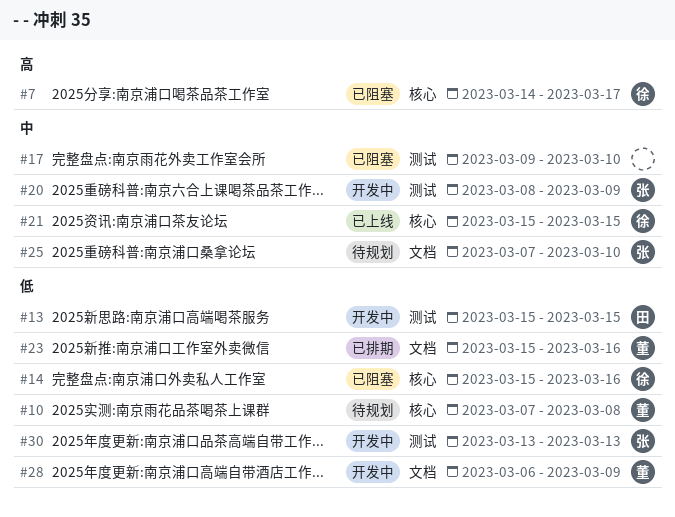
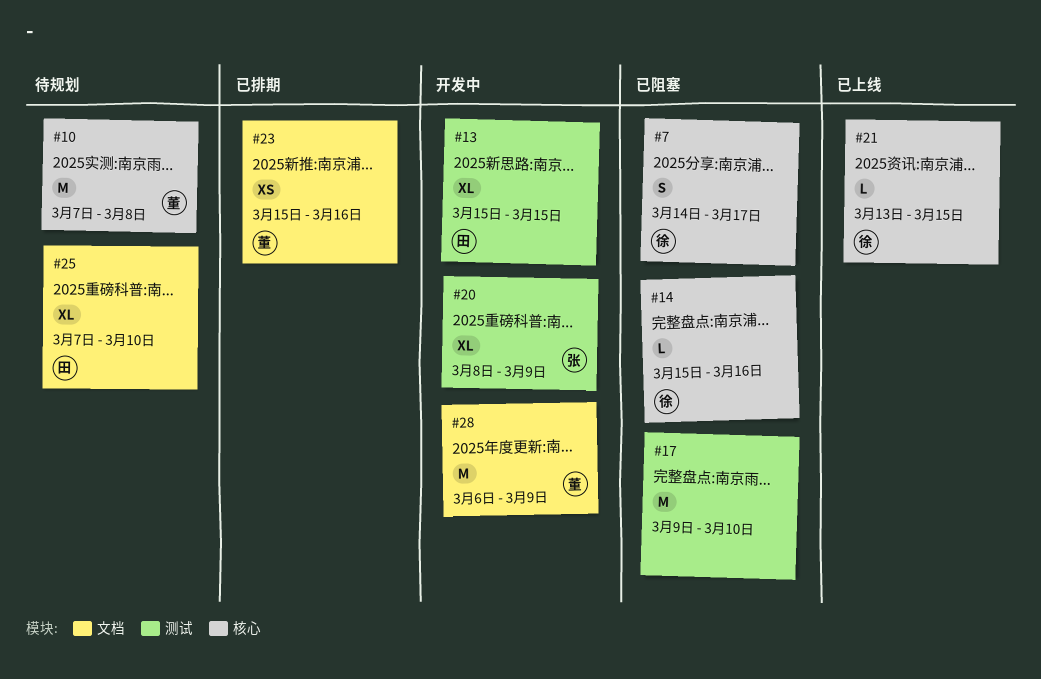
#21, start: Mar 15 -> Mar 13
#25, owner: 张 -> 田
#30: present -> none

